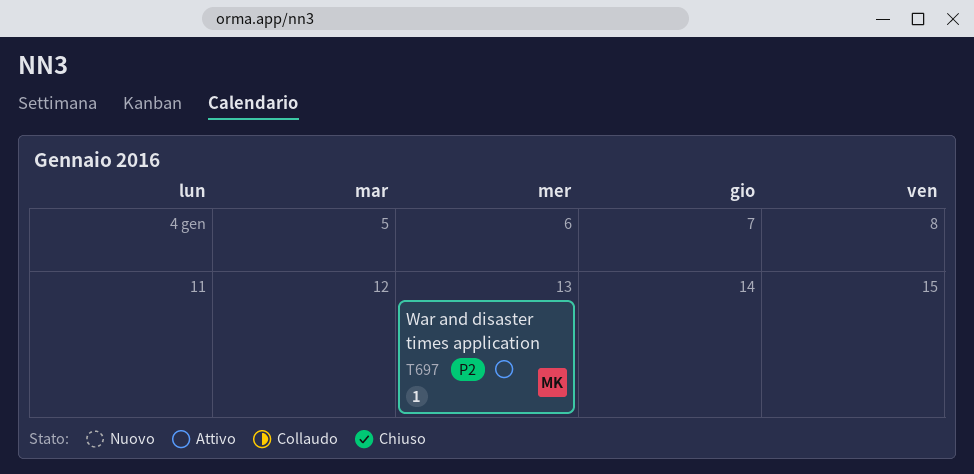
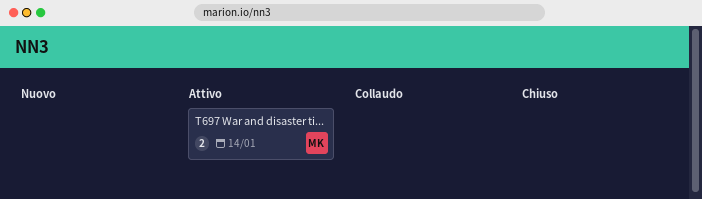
T697, estimate: 1 -> 2
T697, due: Jan 13 -> Jan 14

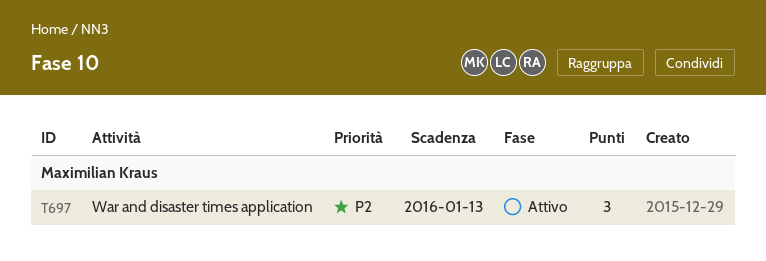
T697, estimate: 2 -> 3
T697, due: Jan 14 -> Jan 13

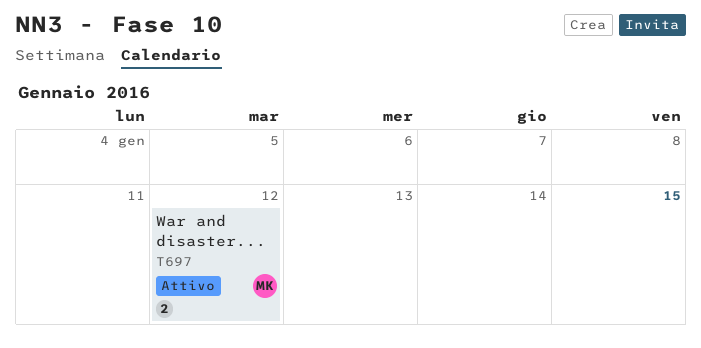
T697, estimate: 3 -> 2
T697, due: Jan 13 -> Jan 12

